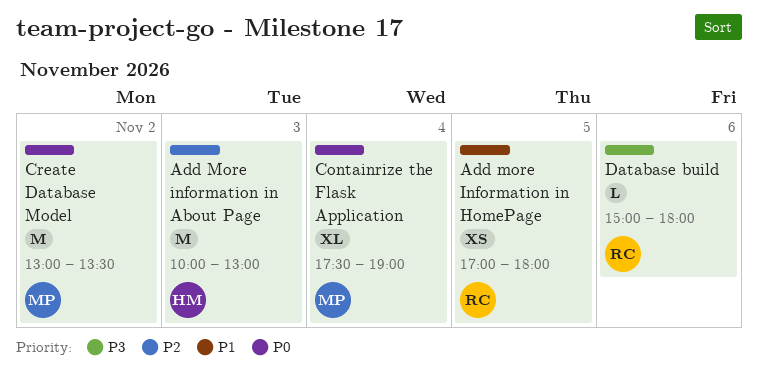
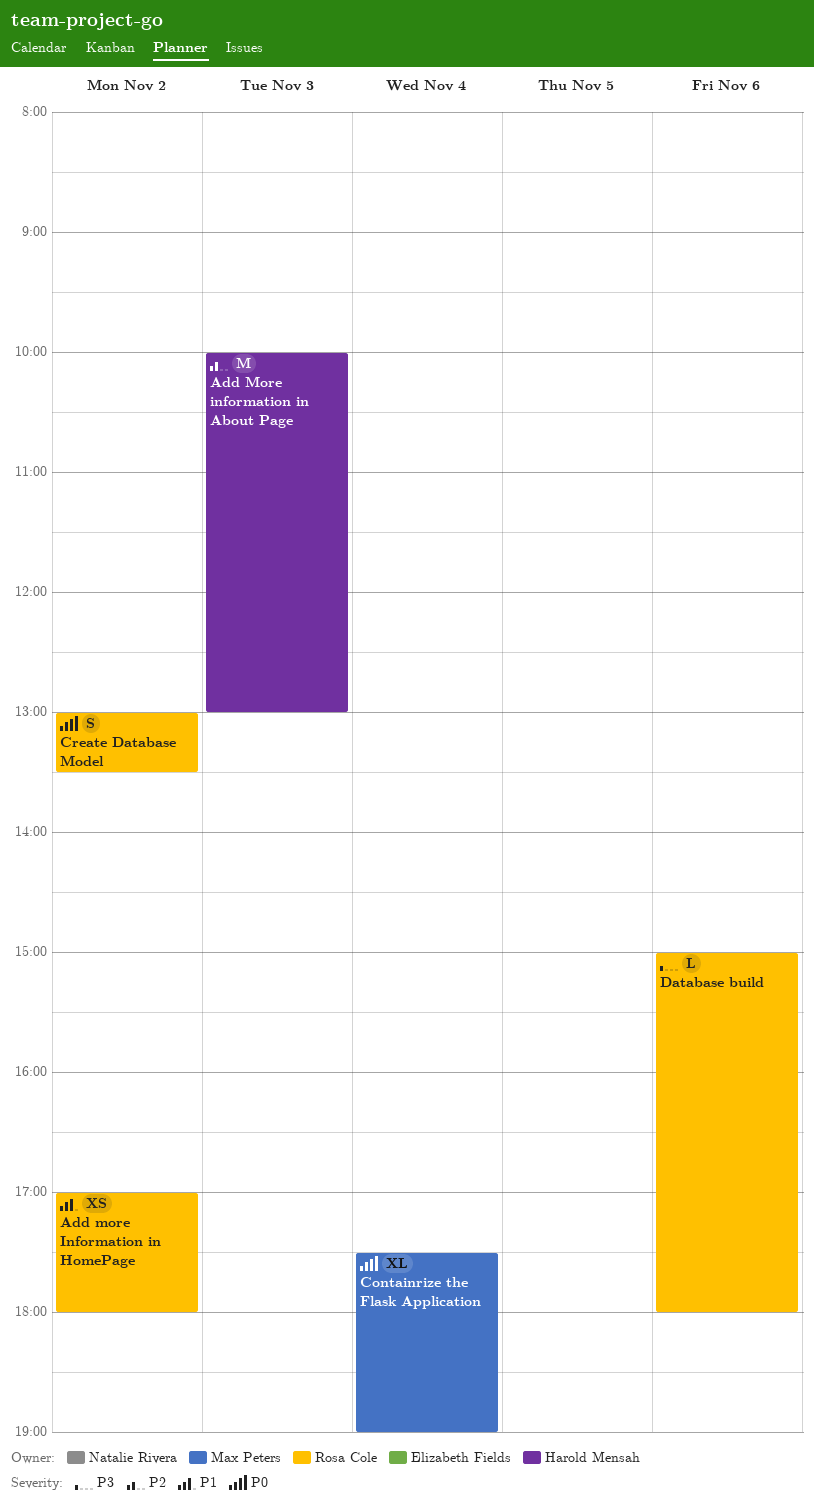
Add more Information in HomePage, day: Nov 5 -> Nov 2
Create Database Model, owner: Max Peters -> Rosa Cole
Create Database Model, estimate: M -> S

